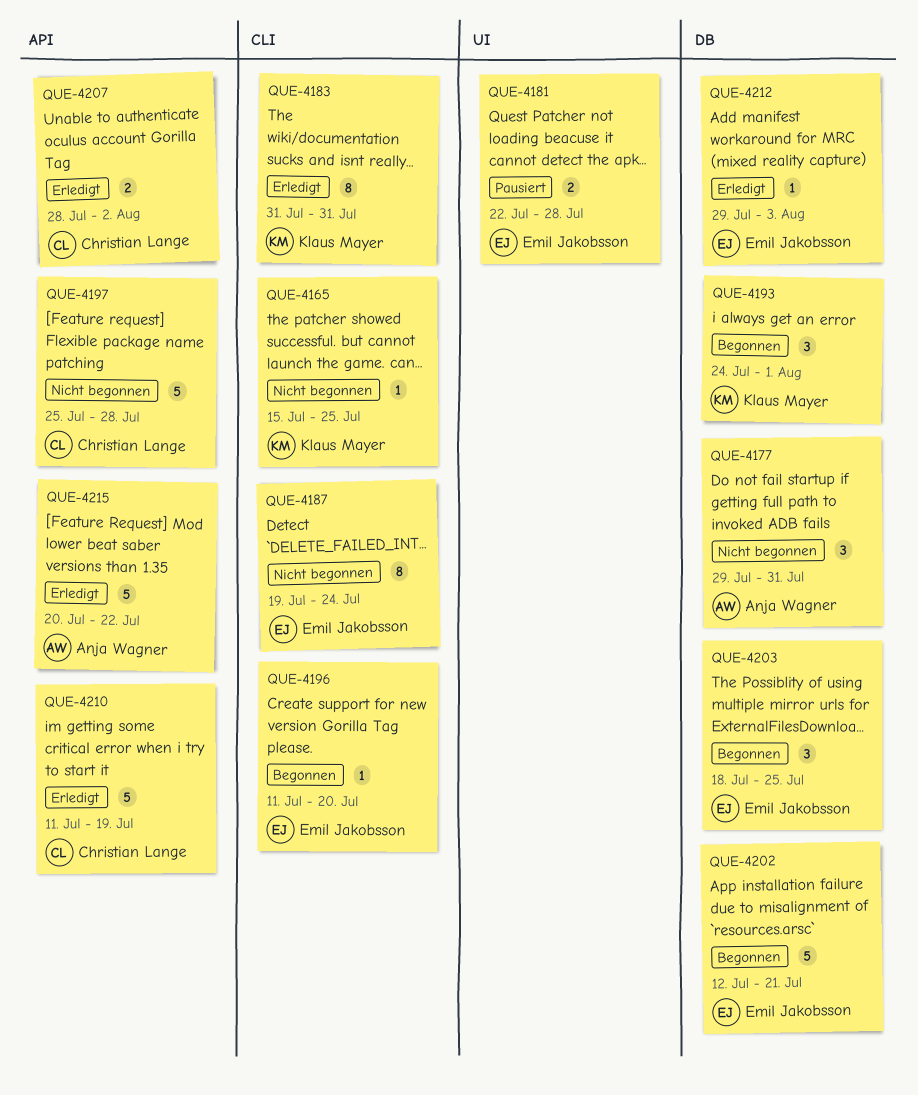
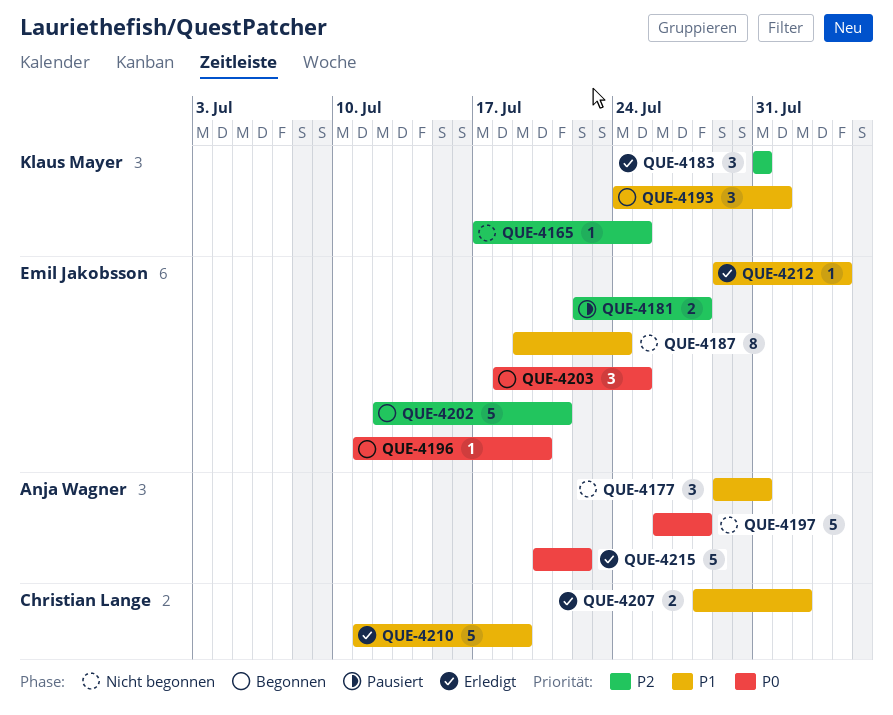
QUE-4165, start: Jul 15 -> Jul 17
QUE-4183, estimate: 8 -> 3
QUE-4197, owner: Christian Lange -> Anja Wagner
QUE-4197, start: Jul 25 -> Jul 26
QUE-4212, due: Aug 3 -> Aug 4

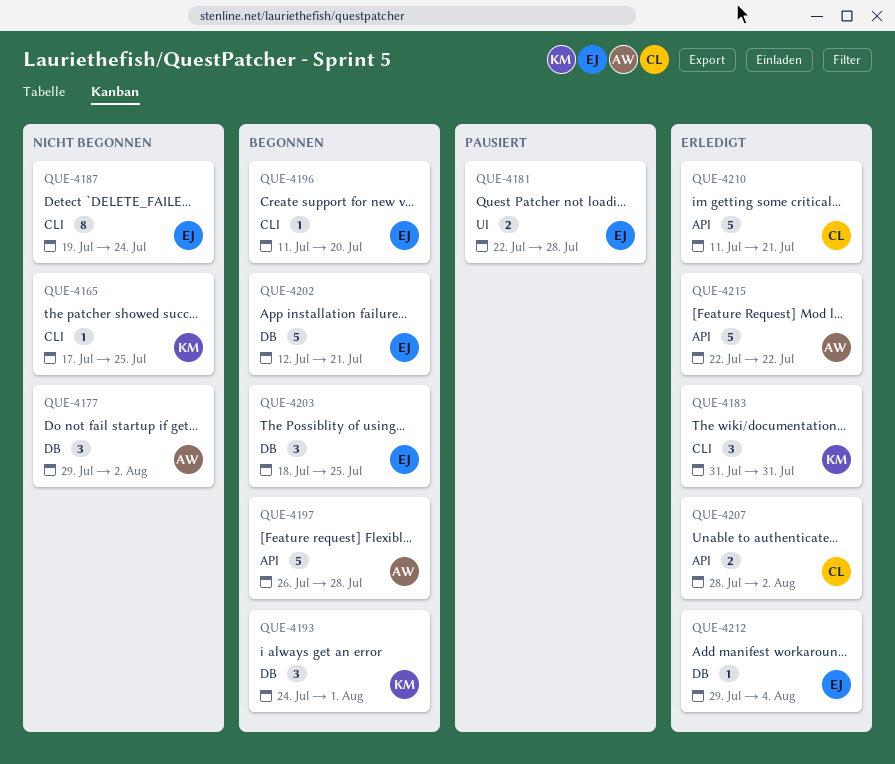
QUE-4177, due: Jul 31 -> Aug 2
QUE-4197, status: Nicht begonnen -> Begonnen
QUE-4210, due: Jul 19 -> Jul 21
QUE-4215, start: Jul 20 -> Jul 22

